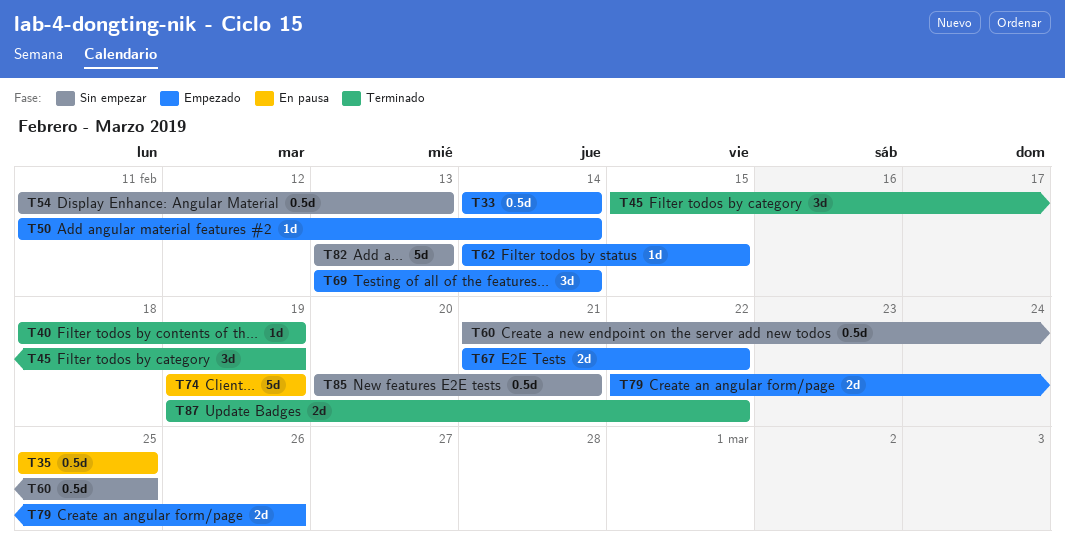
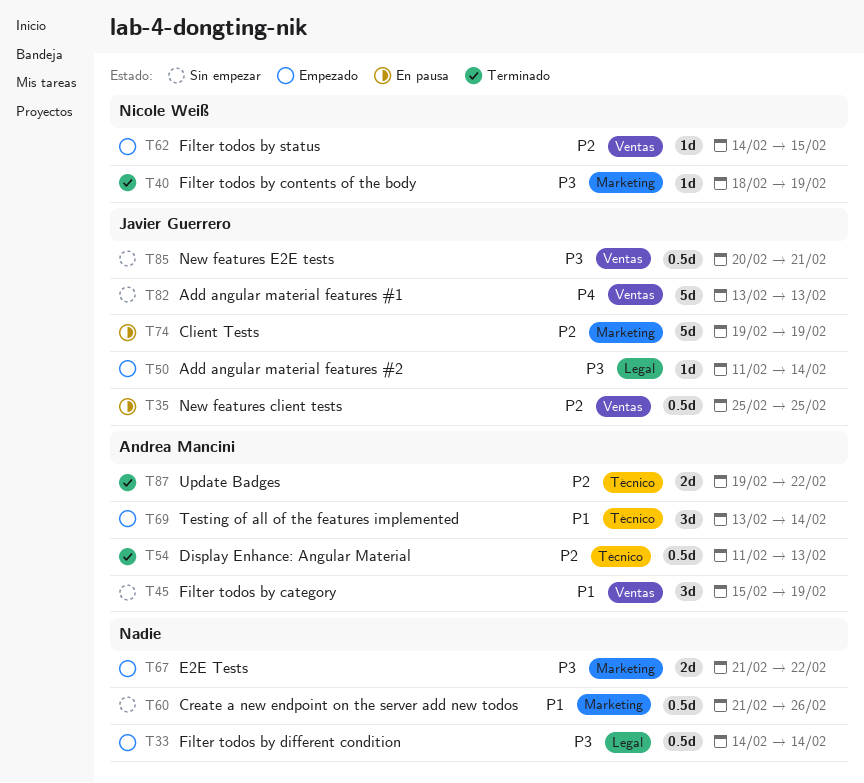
T45, status: Terminado -> Sin empezar
T54, status: Sin empezar -> Terminado
T60, due: Feb 25 -> Feb 26
T79: present -> none

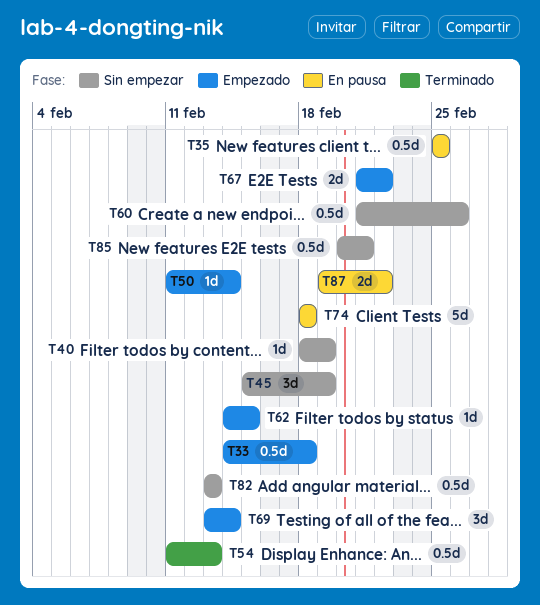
T33, due: Feb 14 -> Feb 18
T40, status: Terminado -> Sin empezar
T74, start: Feb 19 -> Feb 18
T74, due: Feb 19 -> Feb 18
T82, estimate: 5d -> 0.5d
T87, status: Terminado -> En pausa

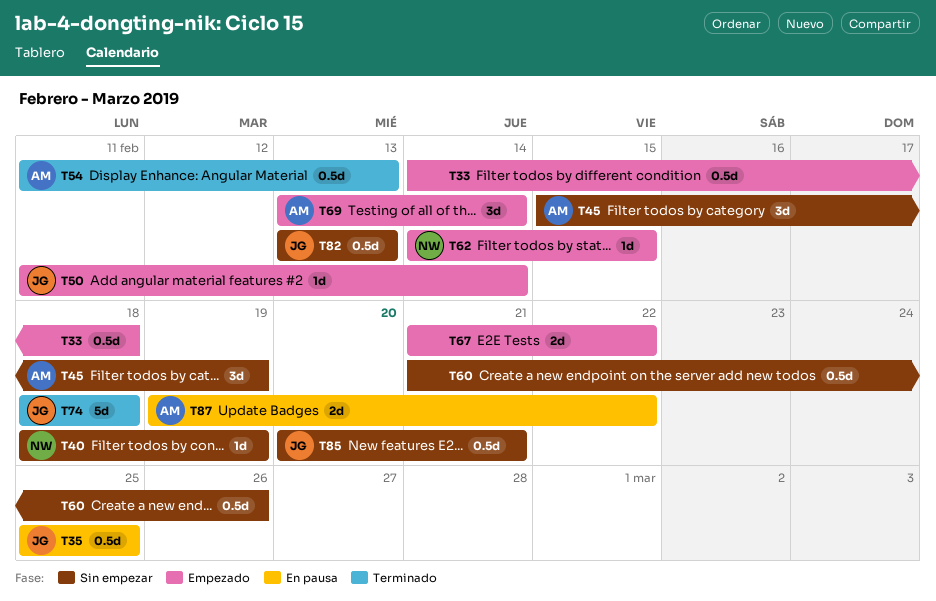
T74, status: En pausa -> Terminado

